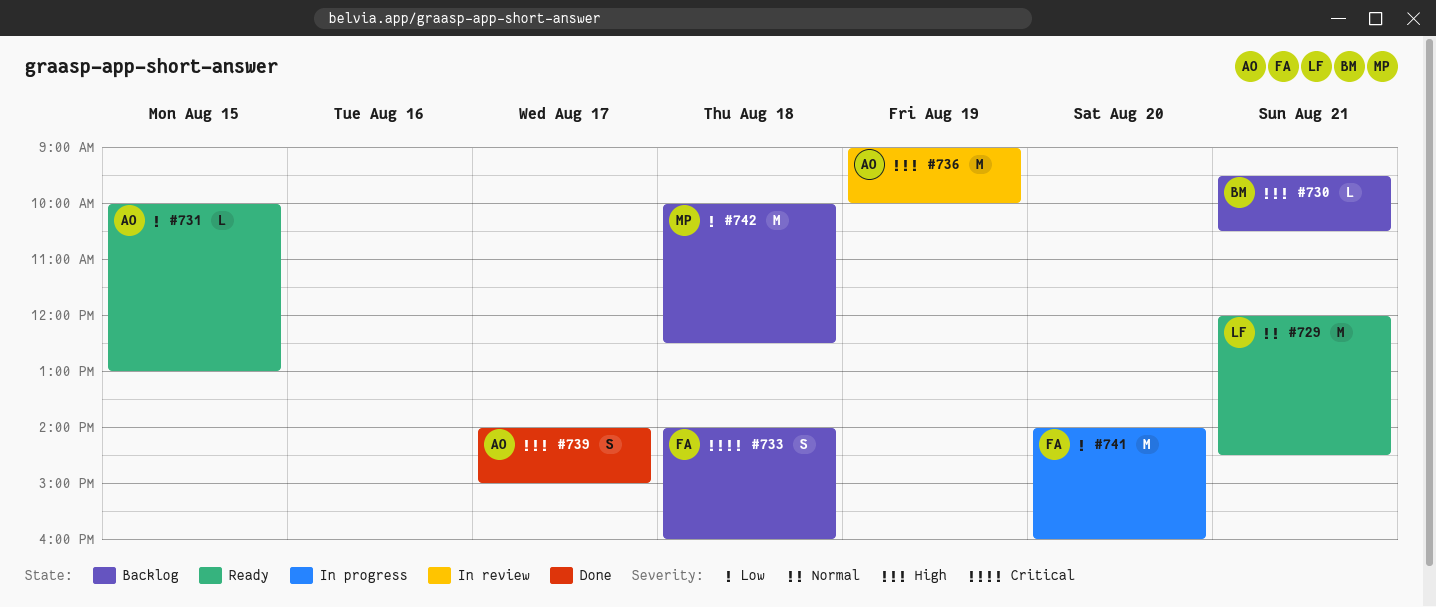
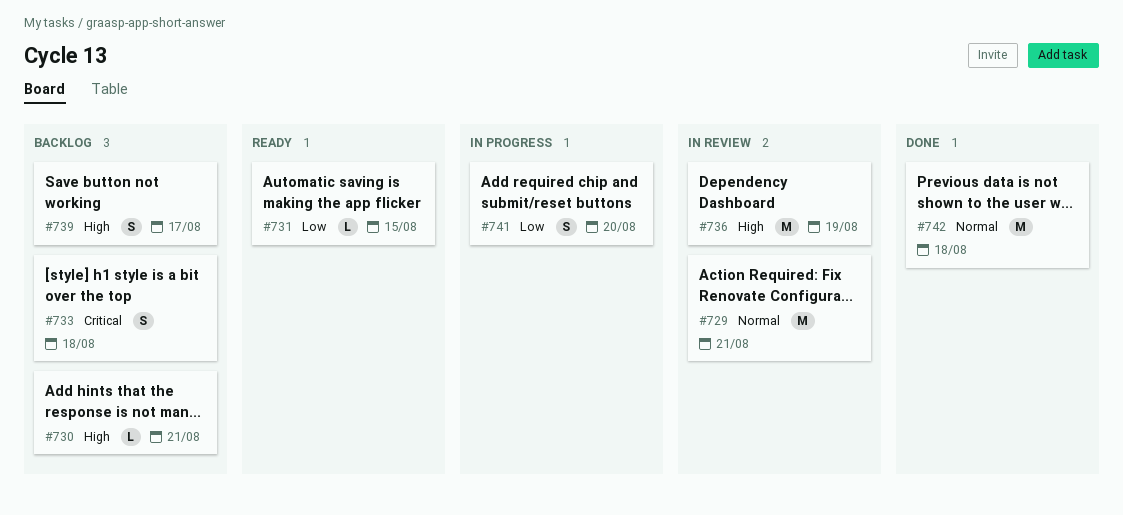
#729, status: Ready -> In review
#739, status: Done -> Backlog
#741, estimate: M -> S
#742, status: Backlog -> Done
#742, priority: Low -> Normal

